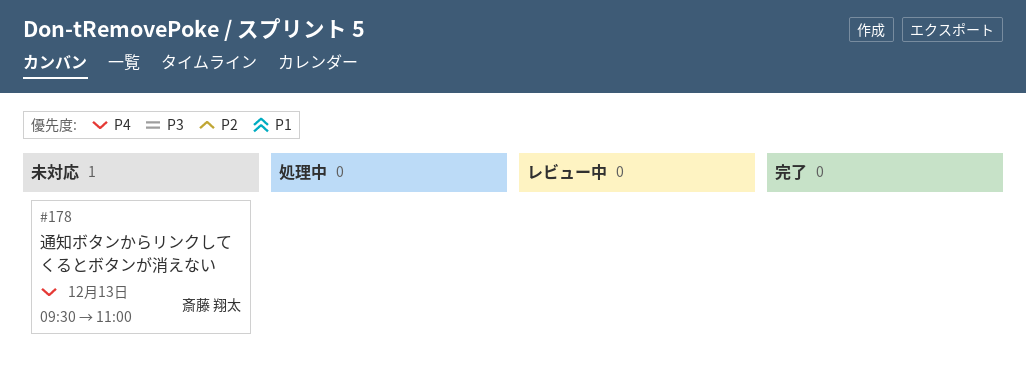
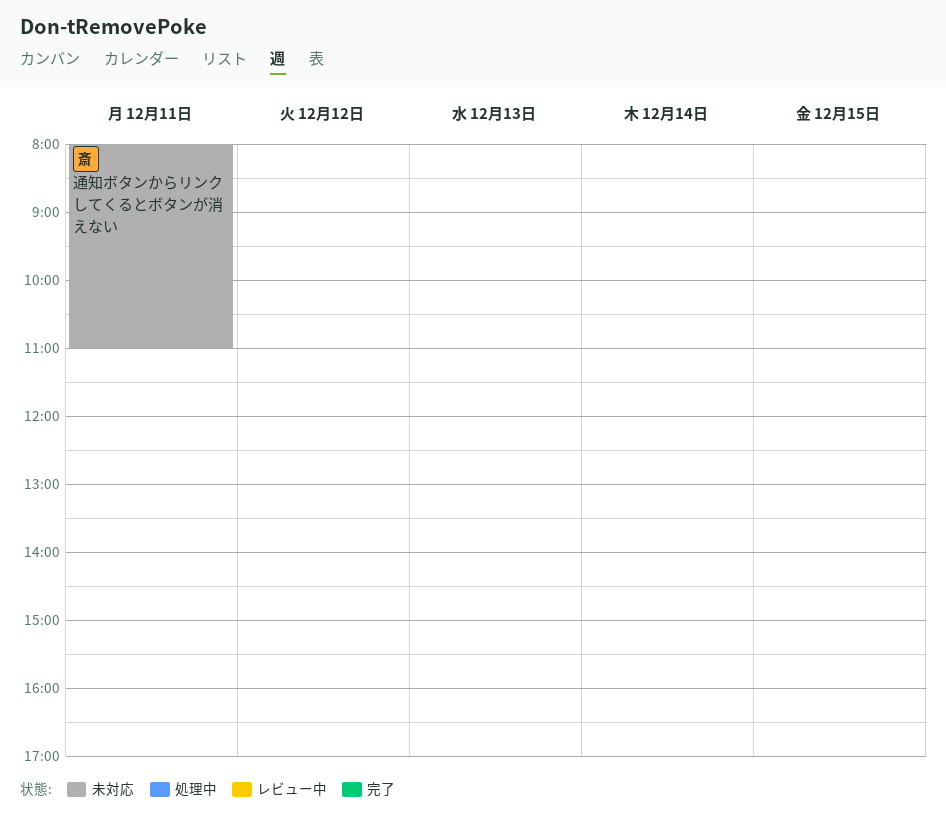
通知ボタンからリンクしてくるとボタンが消えない, day: Dec 13 -> Dec 11
通知ボタンからリンクしてくるとボタンが消えない, begins: 09:30 -> 08:00

